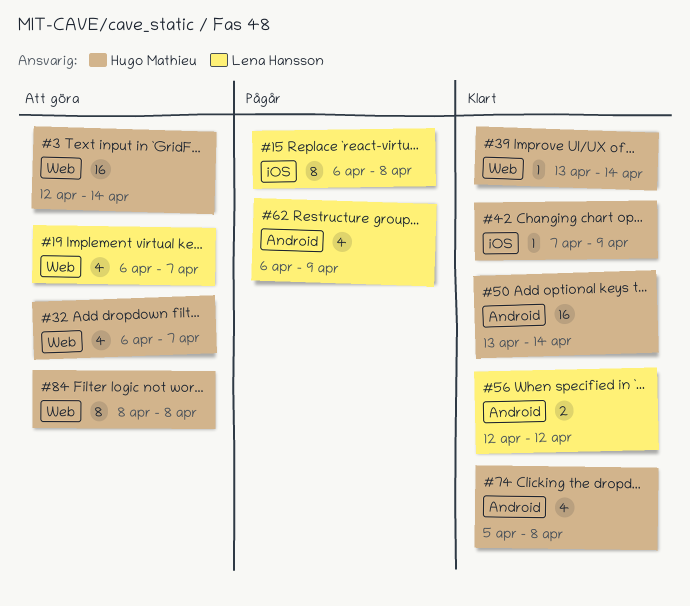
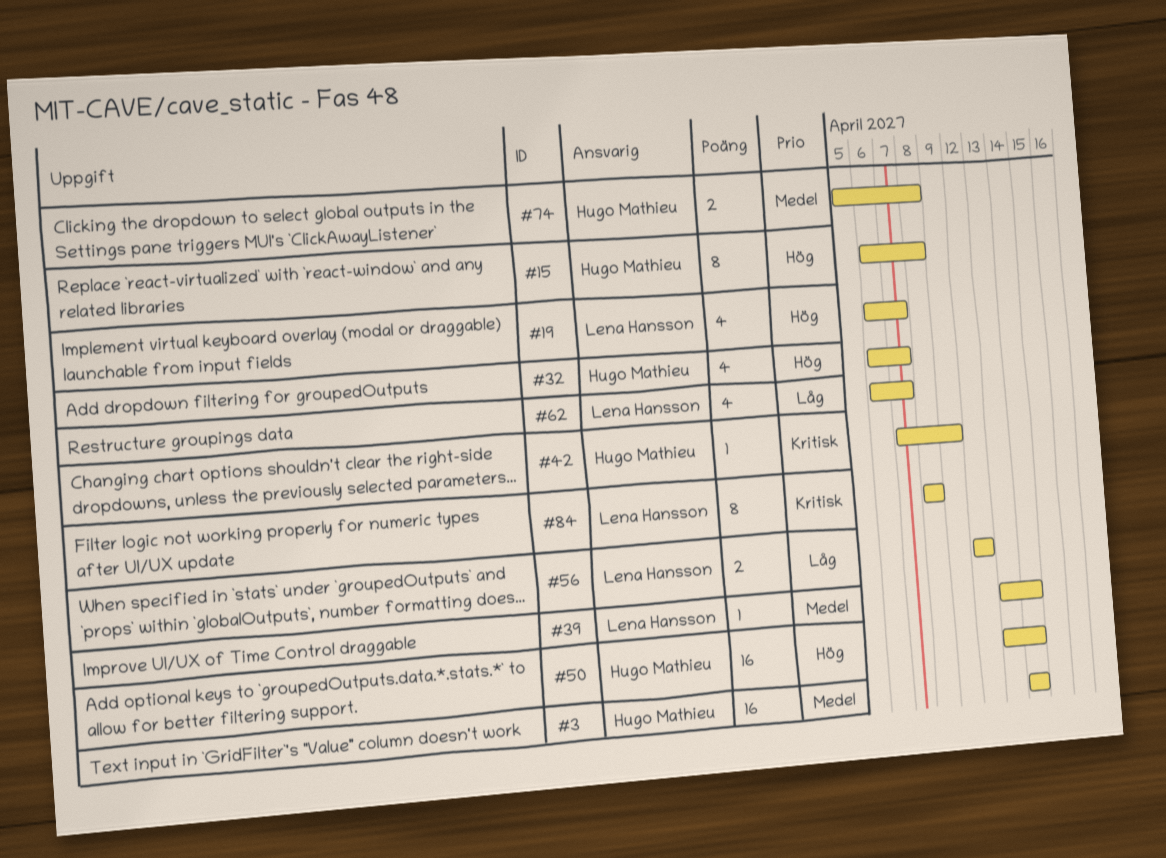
#3, start: Apr 12 -> Apr 14
#15, owner: Lena Hansson -> Hugo Mathieu
#39, owner: Hugo Mathieu -> Lena Hansson
#62, due: Apr 9 -> Apr 7
#74, estimate: 4 -> 2
#84, owner: Hugo Mathieu -> Lena Hansson

